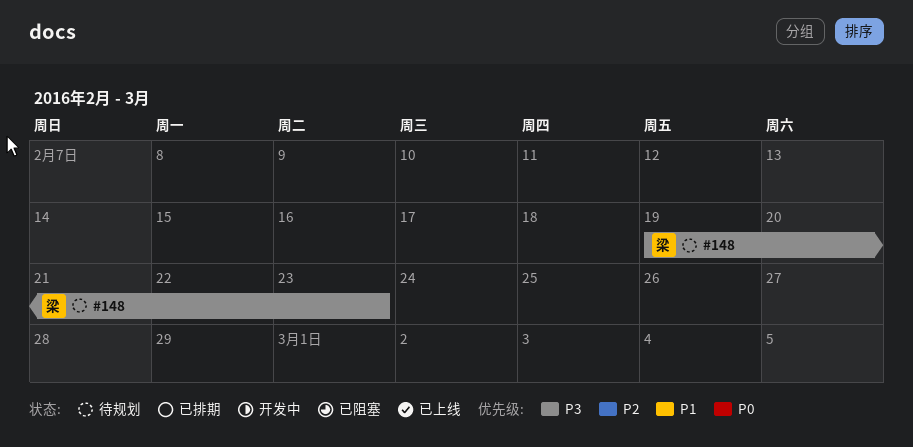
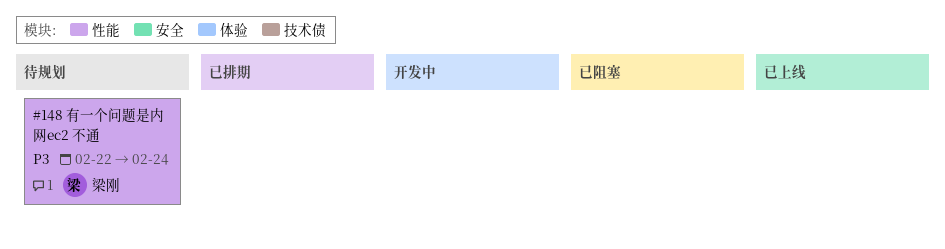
#148, start: Feb 19 -> Feb 22
#148, due: Feb 23 -> Feb 24

